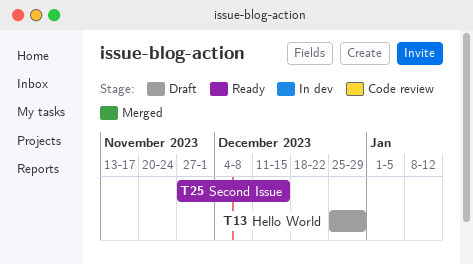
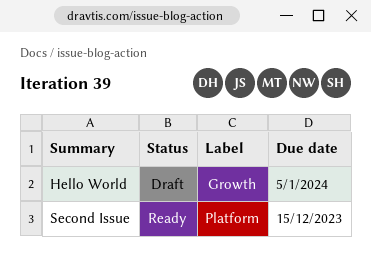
Hello World, due: Dec 29 -> Jan 5

